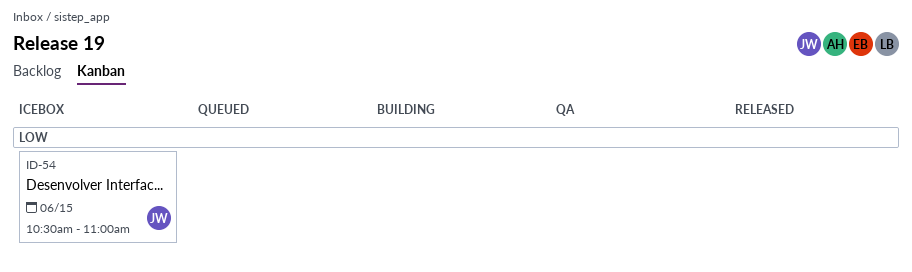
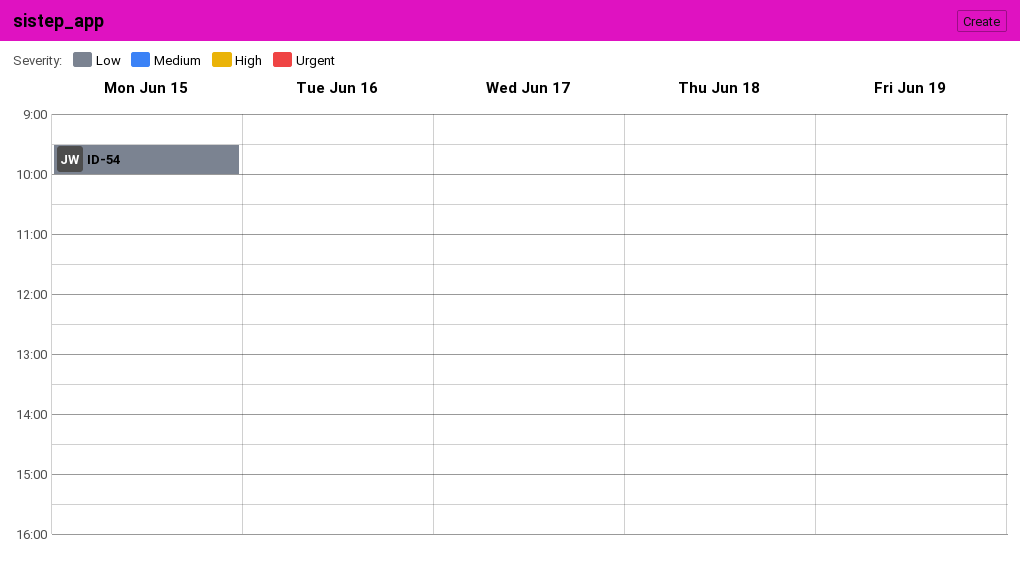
ID-54, begins: 10:30 -> 09:30
ID-54, ends: 11:00 -> 10:00

